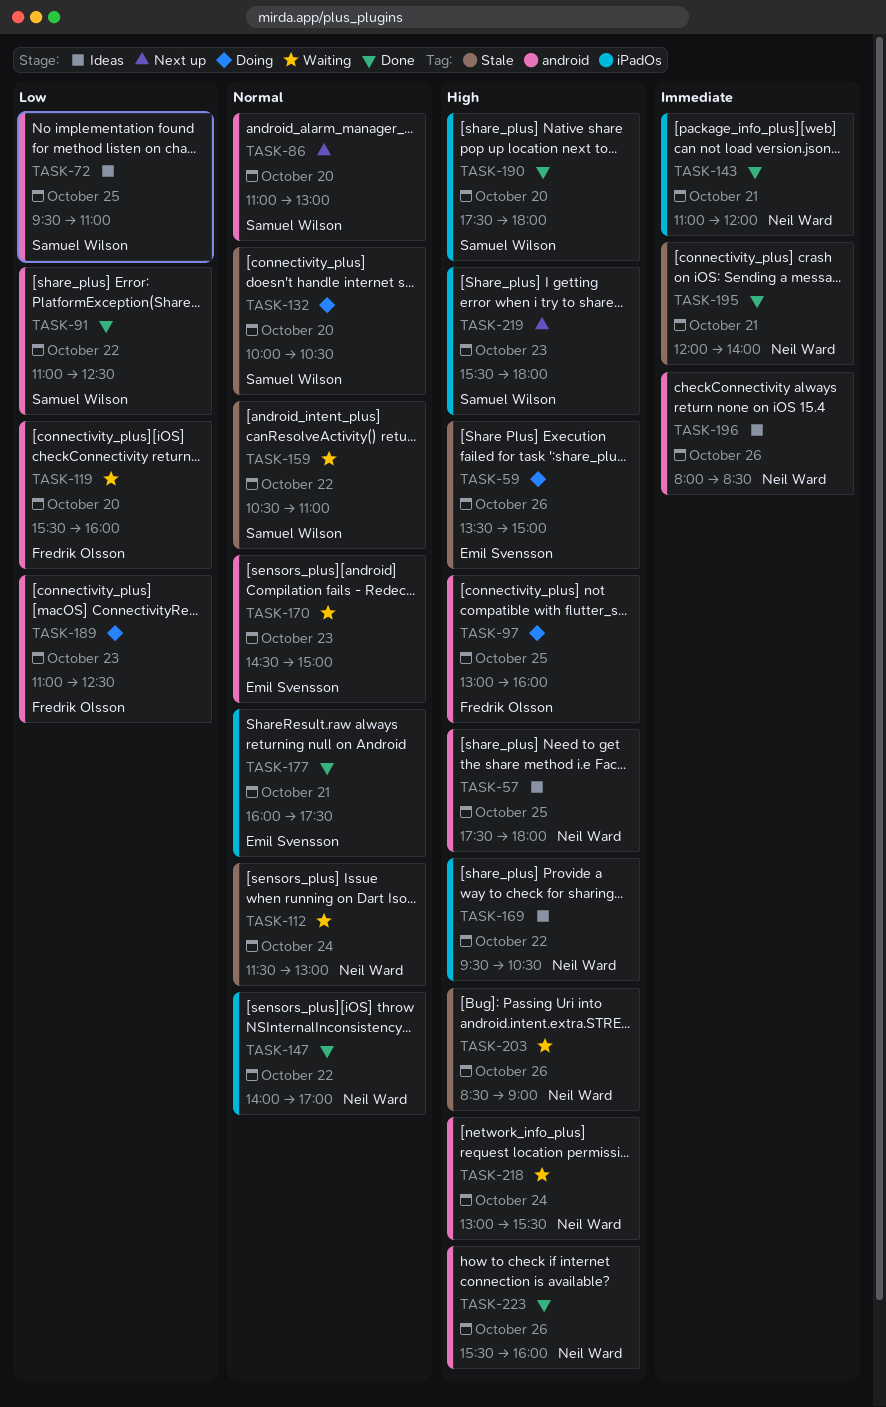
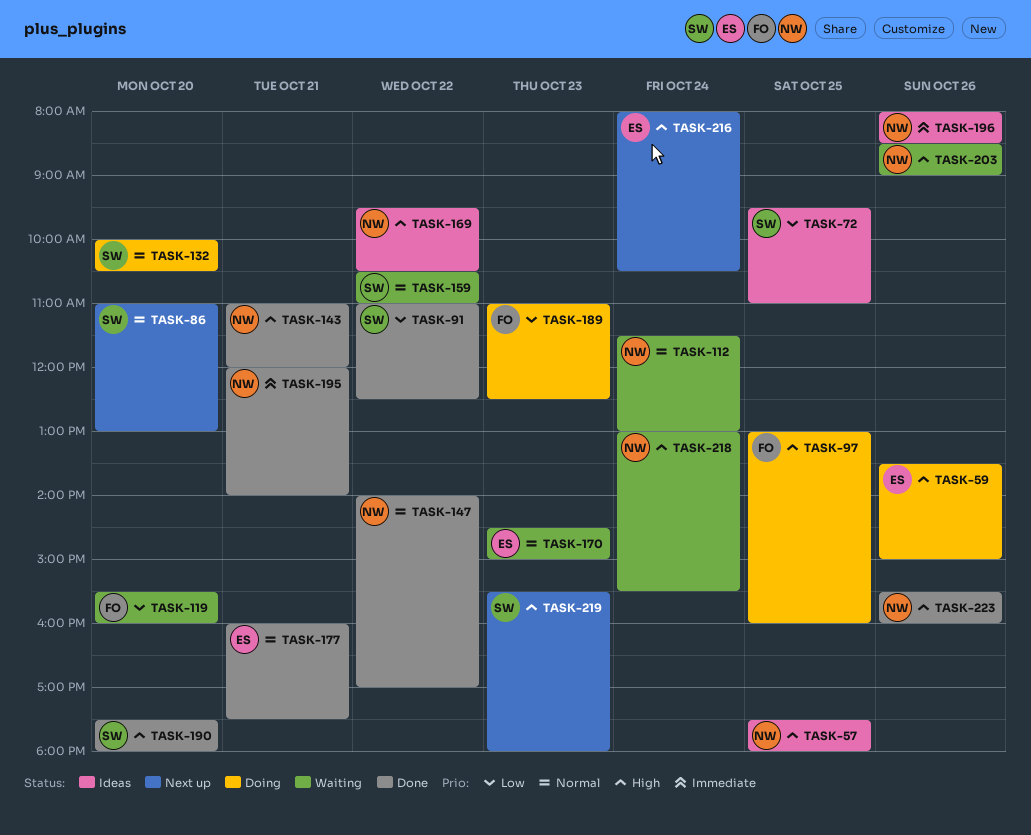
TASK-143, priority: Immediate -> High
TASK-216: none -> present

